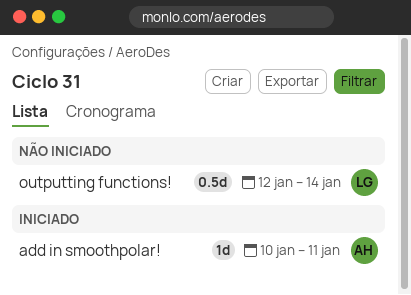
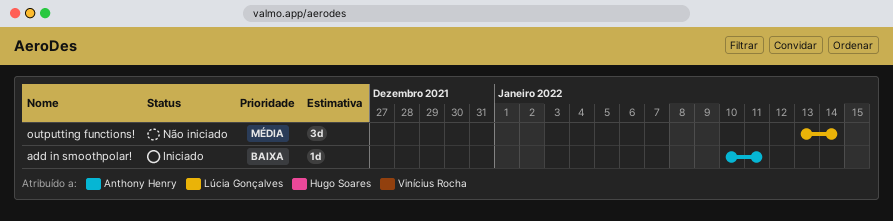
outputting functions!, estimate: 0.5d -> 3d
outputting functions!, start: Jan 12 -> Jan 13

